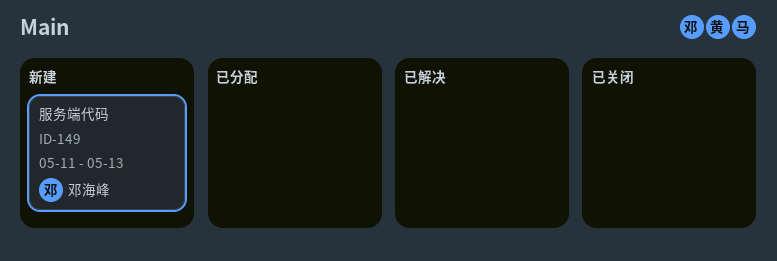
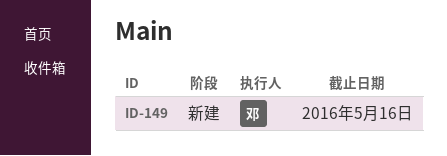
ID-149, due: May 13 -> May 16

